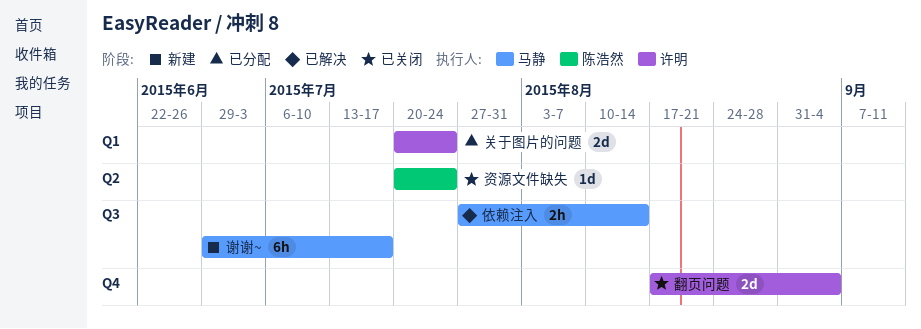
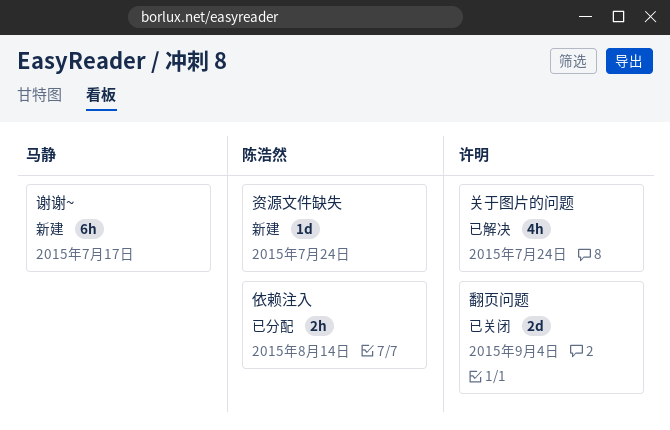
依赖注入, status: 已解决 -> 已分配
依赖注入, owner: 马静 -> 陈浩然
关于图片的问题, status: 已分配 -> 已解决
关于图片的问题, estimate: 2d -> 4h
资源文件缺失, status: 已关闭 -> 新建

